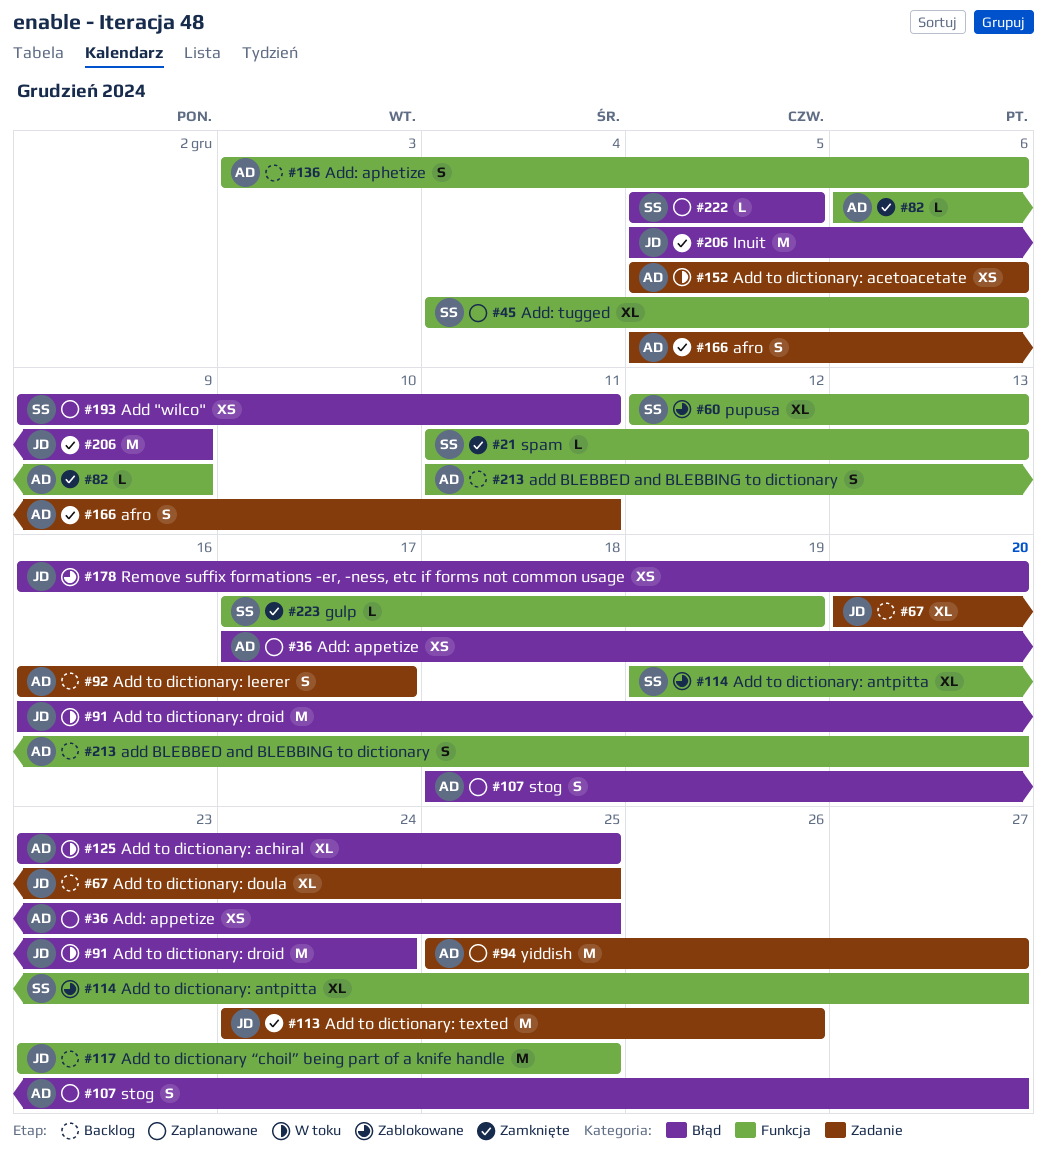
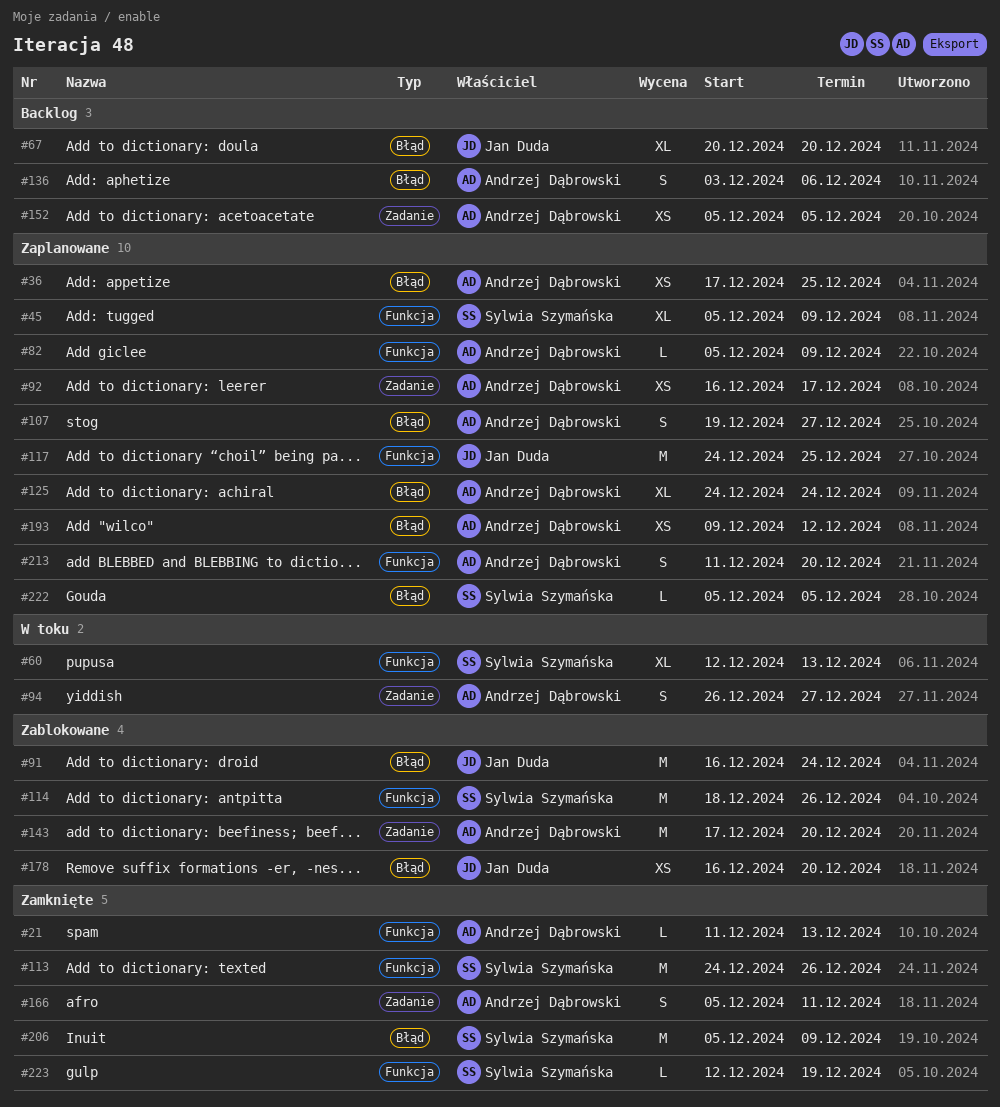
#21, owner: Sylwia Szymańska -> Andrzej Dąbrowski
#45, start: Dec 4 -> Dec 5
#45, due: Dec 6 -> Dec 9
#60, status: Zablokowane -> W toku
#67, label: Zadanie -> Błąd
#67, due: Dec 25 -> Dec 20
#82, status: Zamknięte -> Zaplanowane
#82, start: Dec 6 -> Dec 5
#91, status: W toku -> Zablokowane
#92, status: Backlog -> Zaplanowane
#92, estimate: S -> XS
#94, status: Zaplanowane -> W toku
#94, estimate: M -> S
#94, start: Dec 25 -> Dec 26
#107, start: Dec 18 -> Dec 19
#113, owner: Jan Duda -> Sylwia Szymańska
#113, label: Zadanie -> Funkcja
#114, estimate: XL -> M
#114, start: Dec 19 -> Dec 18
#114, due: Dec 27 -> Dec 26
#117, status: Backlog -> Zaplanowane
#117, start: Dec 23 -> Dec 24
#125, status: W toku -> Zaplanowane
#125, start: Dec 23 -> Dec 24
#125, due: Dec 25 -> Dec 24
#136, label: Funkcja -> Błąd
#143: none -> present
#152, status: W toku -> Backlog
#152, due: Dec 6 -> Dec 5
#193, owner: Sylwia Szymańska -> Andrzej Dąbrowski
#193, due: Dec 11 -> Dec 12
#206, owner: Jan Duda -> Sylwia Szymańska
#213, status: Backlog -> Zaplanowane
#223, start: Dec 17 -> Dec 12

